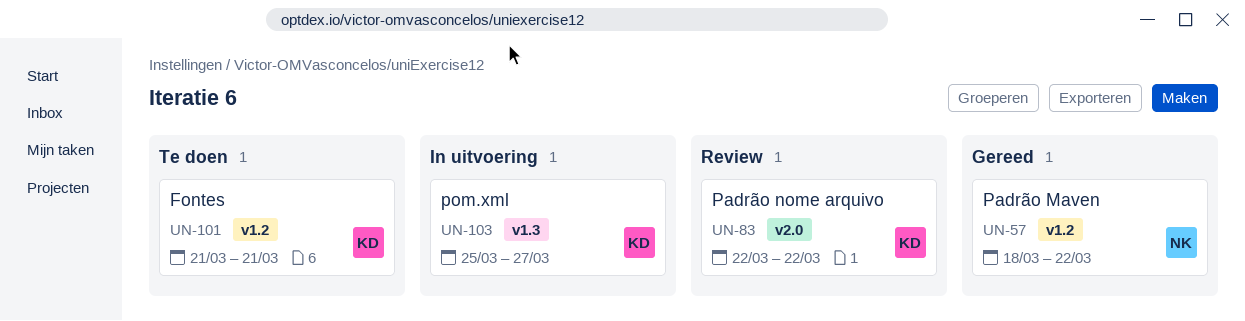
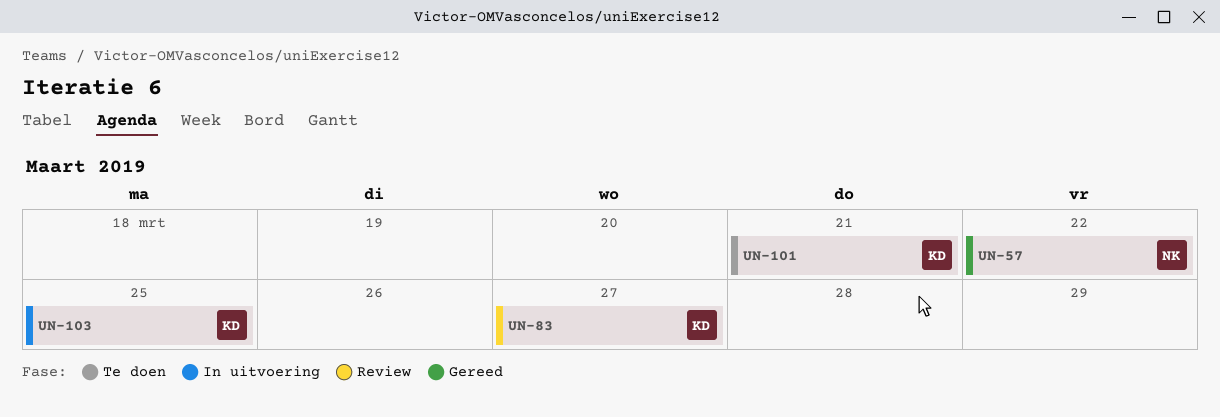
UN-83, due: Mar 22 -> Mar 27
UN-103, due: Mar 27 -> Mar 25

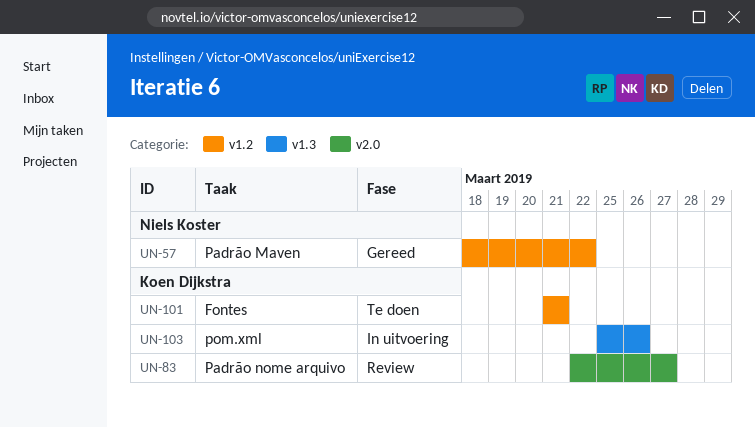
UN-103, due: Mar 25 -> Mar 26

